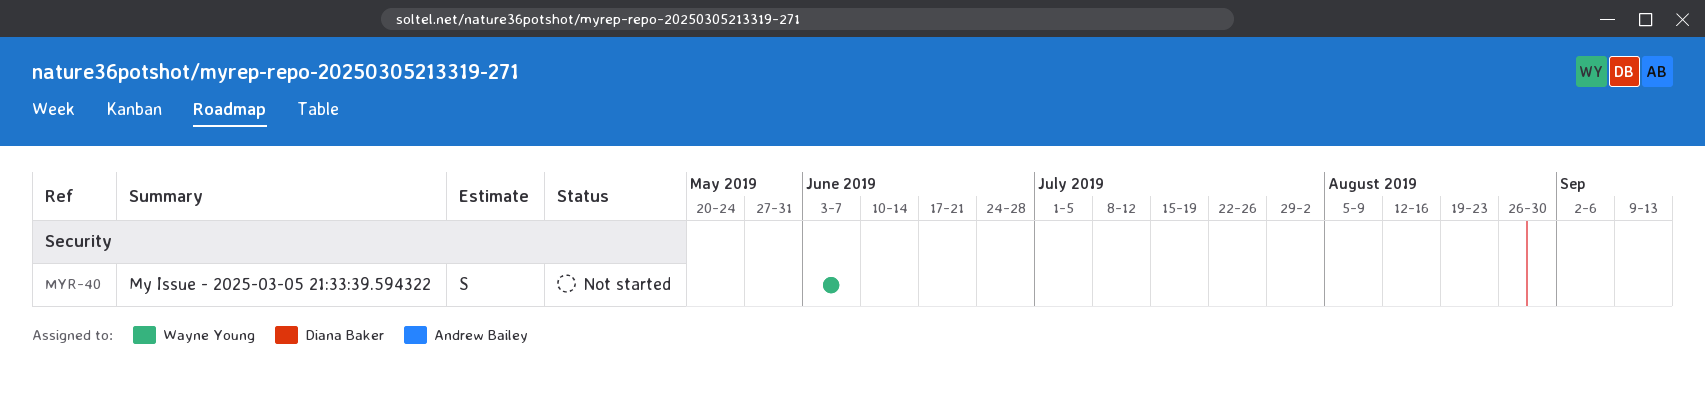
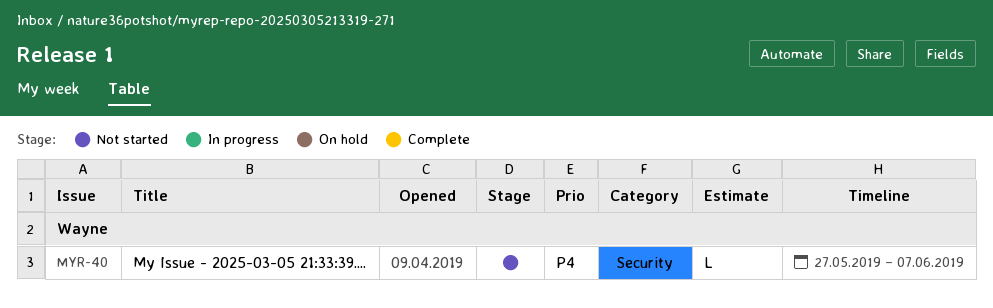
MYR-40, estimate: S -> L
MYR-40, start: Jun 3 -> May 27

